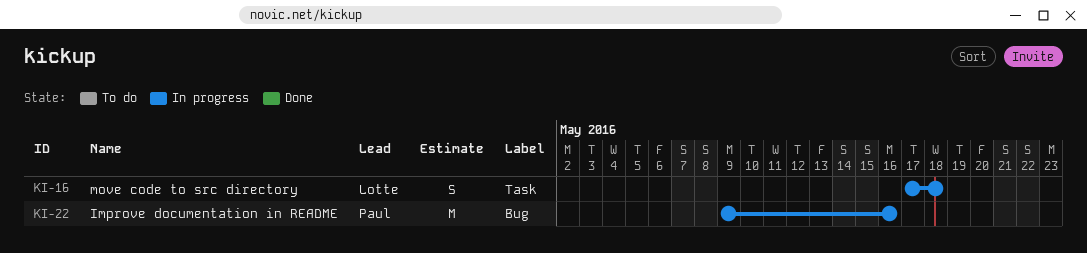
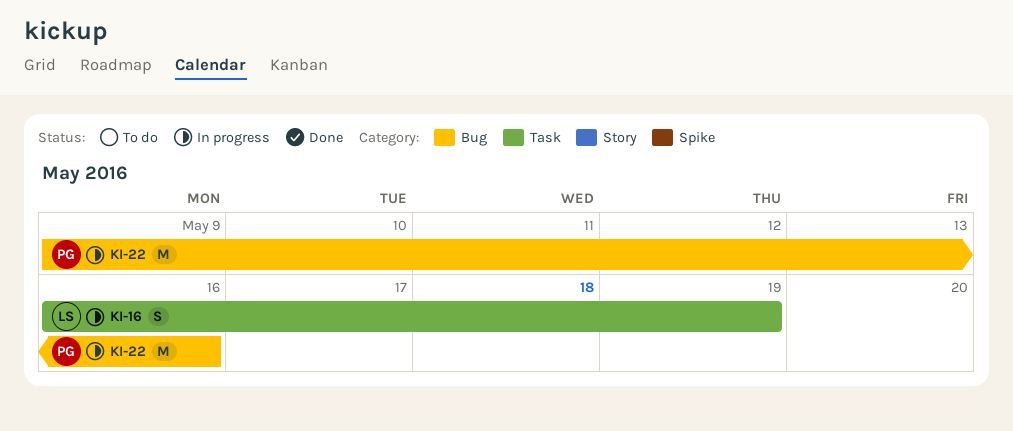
KI-16, start: May 17 -> May 16
KI-16, due: May 18 -> May 19

